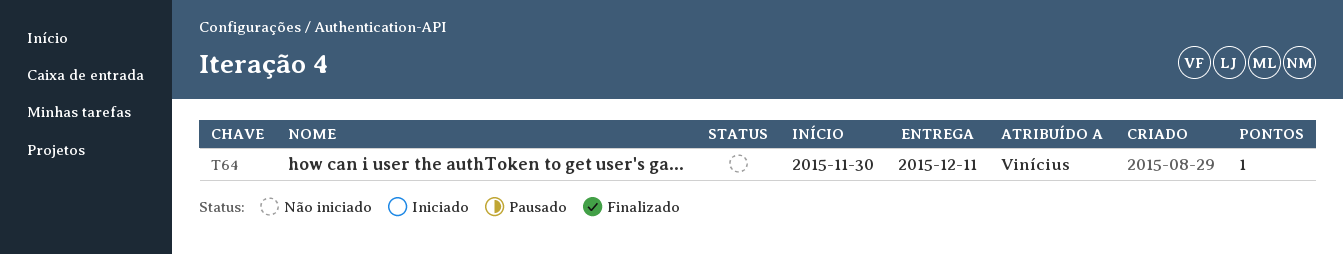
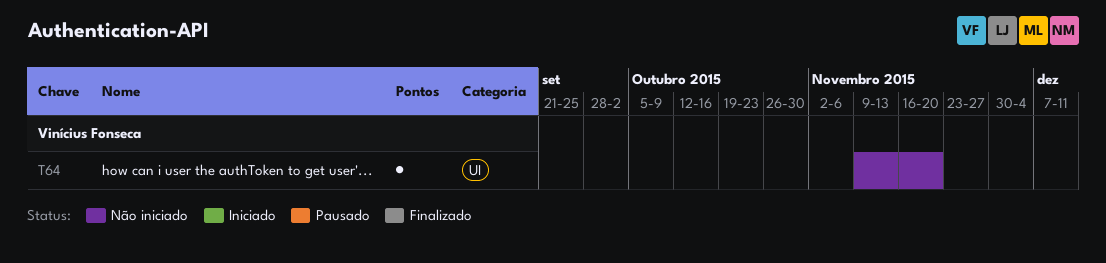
T64, start: Nov 30 -> Nov 9
T64, due: Dec 11 -> Nov 20

